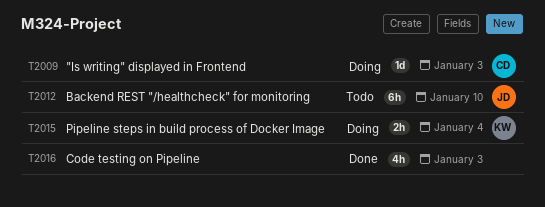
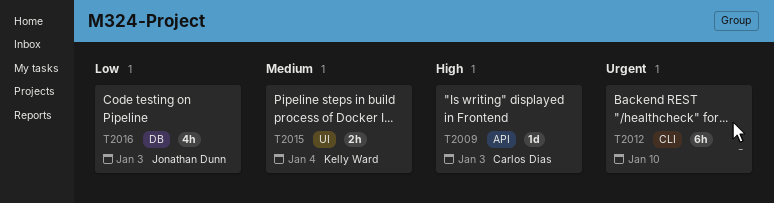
T2012, owner: Jonathan Dunn -> none
T2016, owner: none -> Jonathan Dunn

